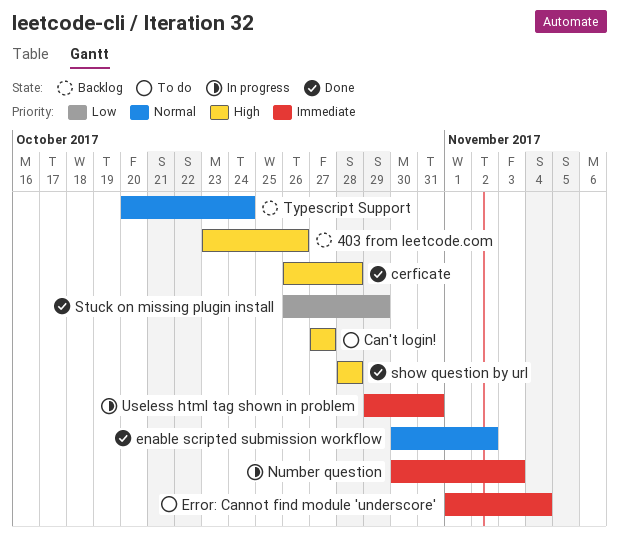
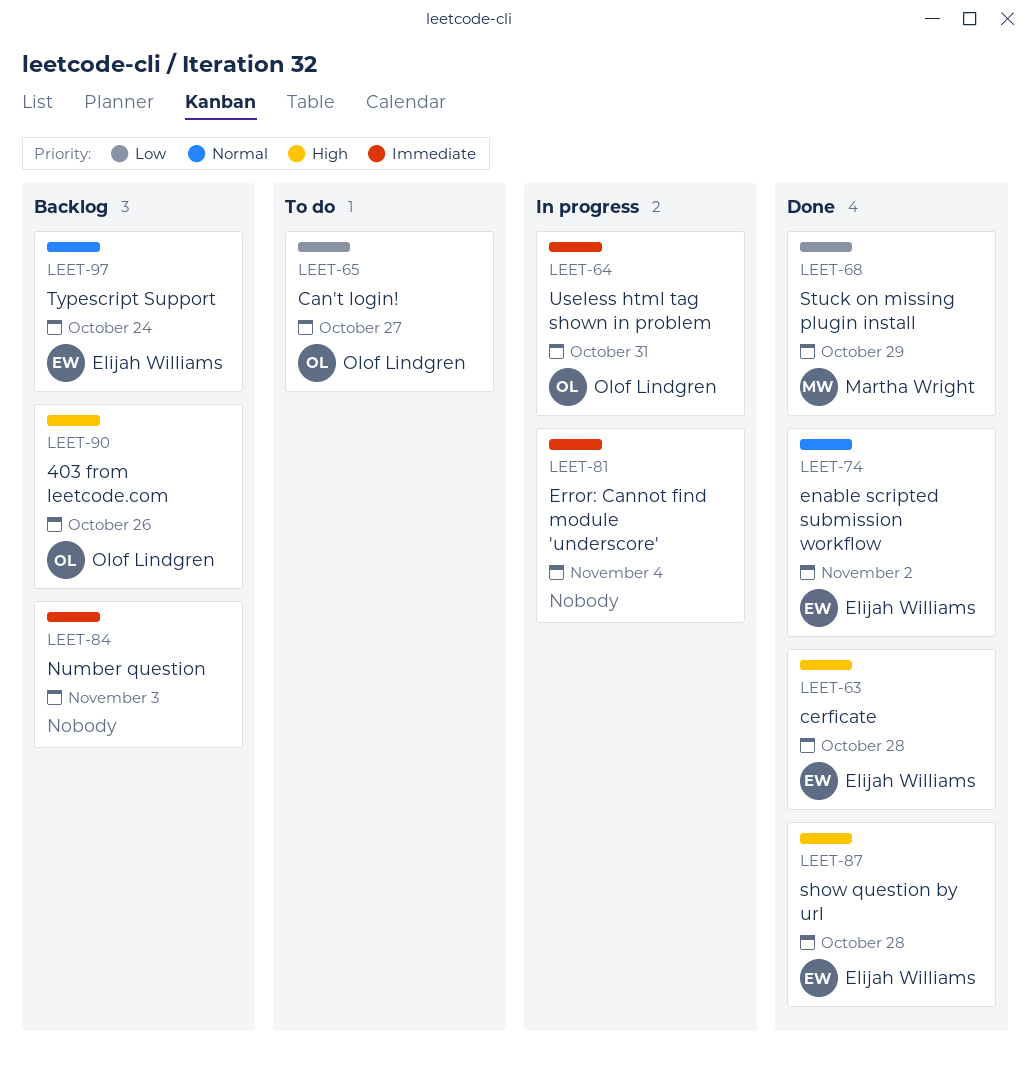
Can't login!, priority: High -> Low
Error: Cannot find module 'underscore', status: To do -> In progress
Number question, status: In progress -> Backlog

